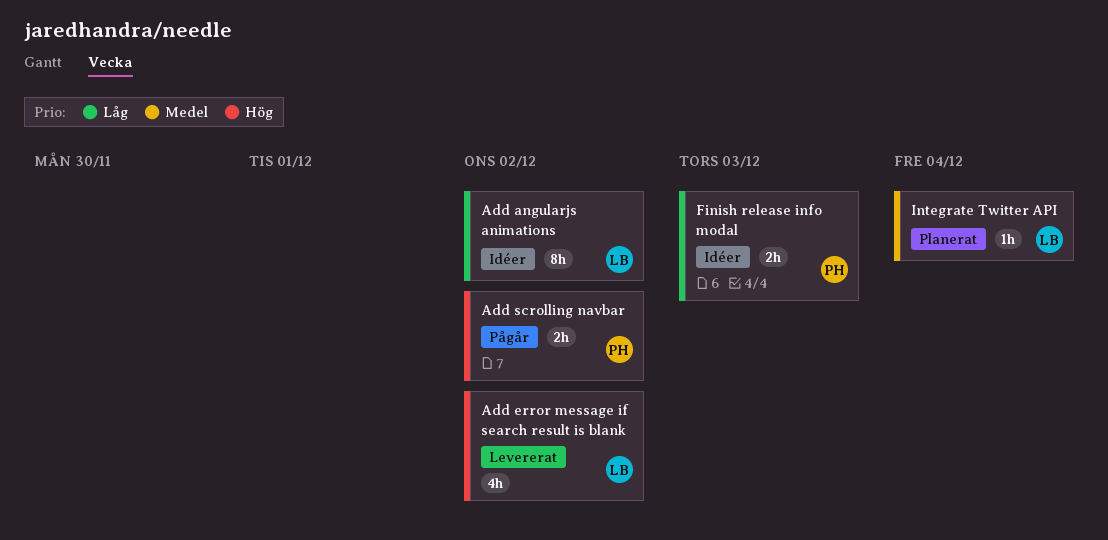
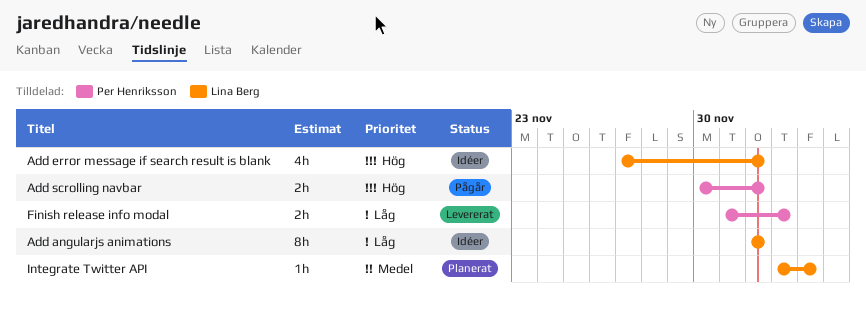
Add error message if search result is blank, status: Levererat -> Idéer
Finish release info modal, status: Idéer -> Levererat

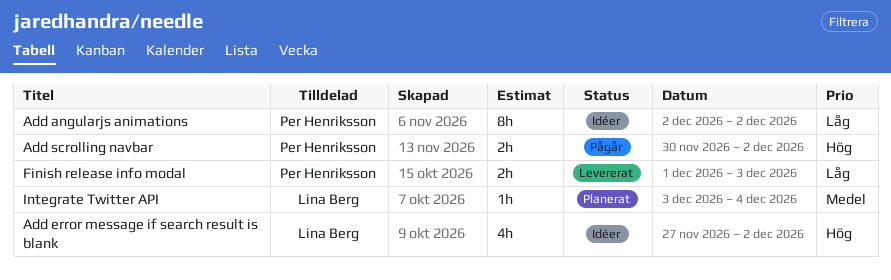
Add angularjs animations, owner: Lina Berg -> Per Henriksson

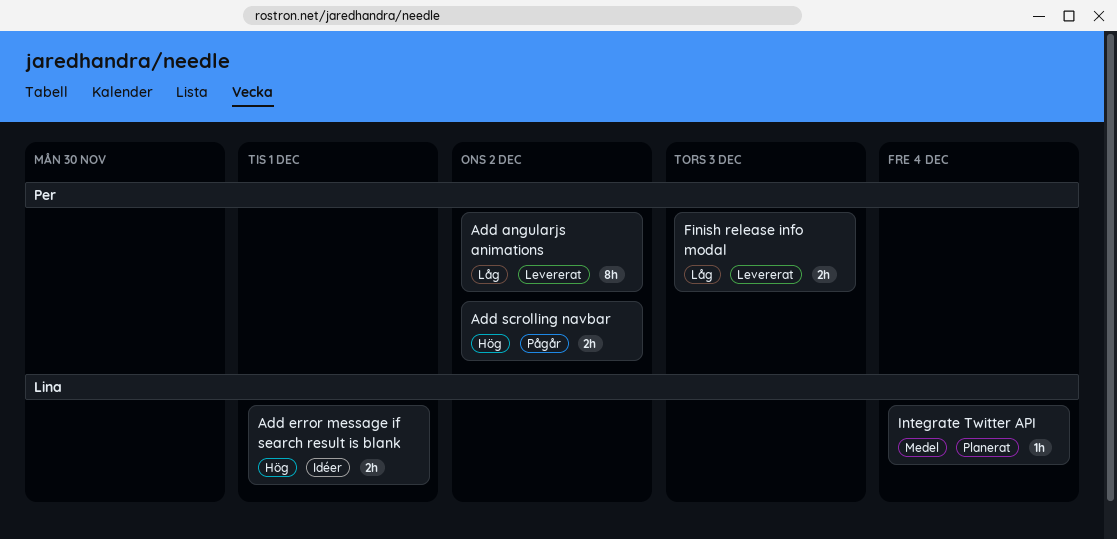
Add angularjs animations, status: Idéer -> Levererat
Add error message if search result is blank, estimate: 4h -> 2h
Add error message if search result is blank, due: Dec 2 -> Dec 1

